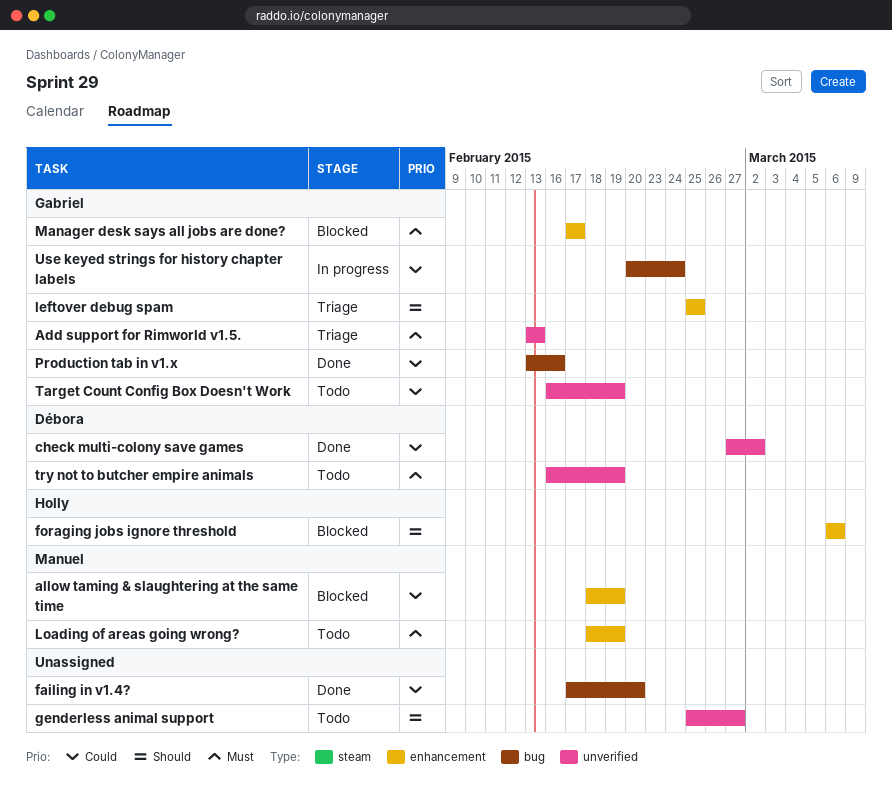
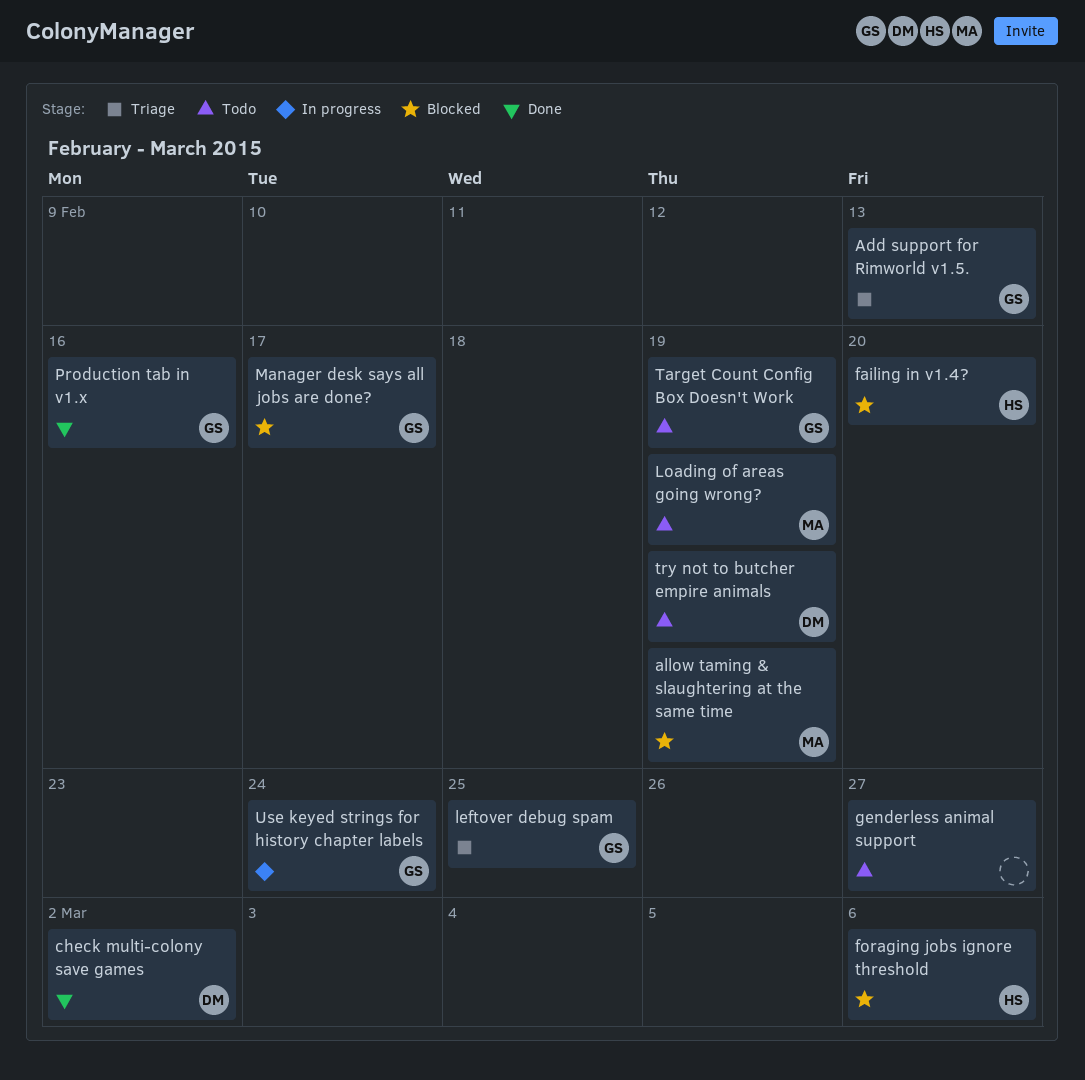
failing in v1.4?, status: Done -> Blocked
failing in v1.4?, owner: none -> Holly

